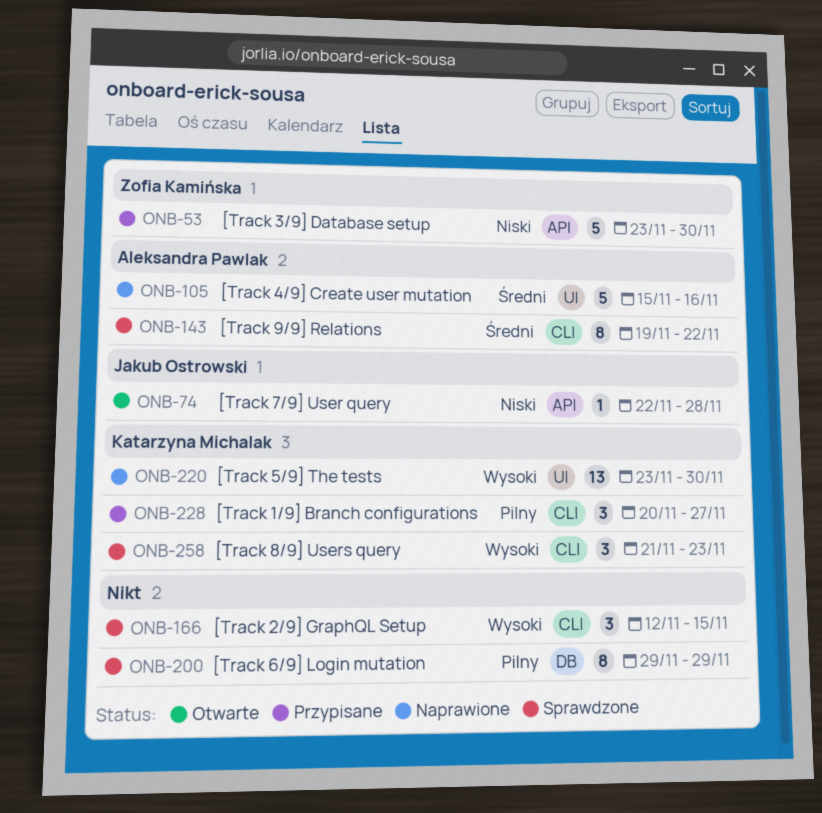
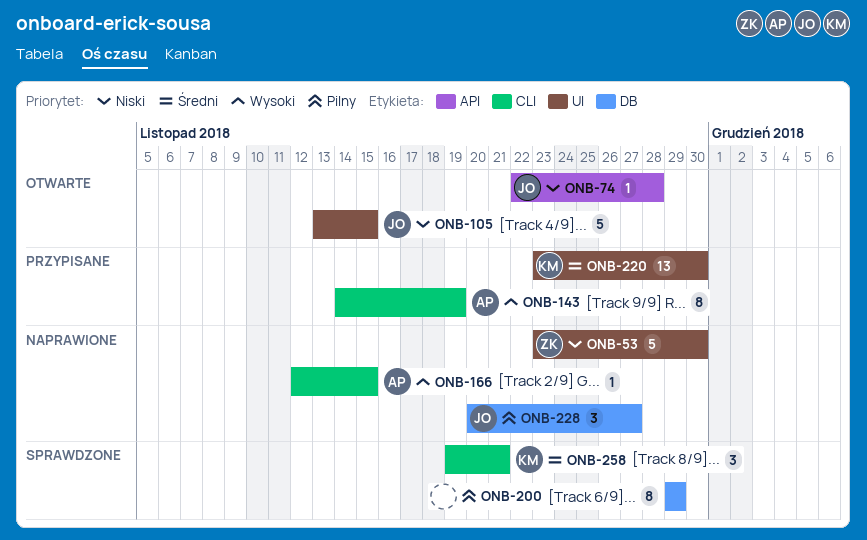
ONB-53, status: Przypisane -> Naprawione
ONB-53, label: API -> UI
ONB-105, status: Naprawione -> Otwarte
ONB-105, owner: Aleksandra Pawlak -> Jakub Ostrowski
ONB-105, priority: Średni -> Niski
ONB-105, start: Nov 15 -> Nov 13
ONB-105, due: Nov 16 -> Nov 15
ONB-143, status: Sprawdzone -> Przypisane
ONB-143, priority: Średni -> Wysoki
ONB-143, start: Nov 19 -> Nov 14
ONB-143, due: Nov 22 -> Nov 19
ONB-166, status: Sprawdzone -> Naprawione
ONB-166, owner: none -> Aleksandra Pawlak
ONB-166, estimate: 3 -> 1
ONB-220, status: Naprawione -> Przypisane
ONB-220, priority: Wysoki -> Średni
ONB-228, status: Przypisane -> Naprawione
ONB-228, owner: Katarzyna Michalak -> Jakub Ostrowski
ONB-228, label: CLI -> DB
ONB-258, priority: Wysoki -> Średni
ONB-258, start: Nov 21 -> Nov 19
ONB-258, due: Nov 23 -> Nov 21

